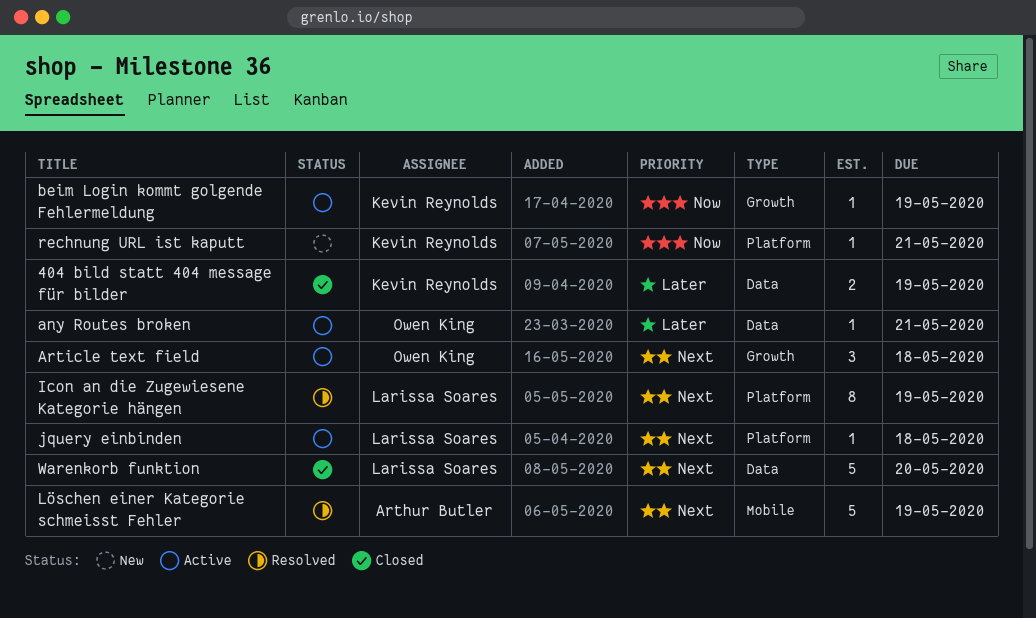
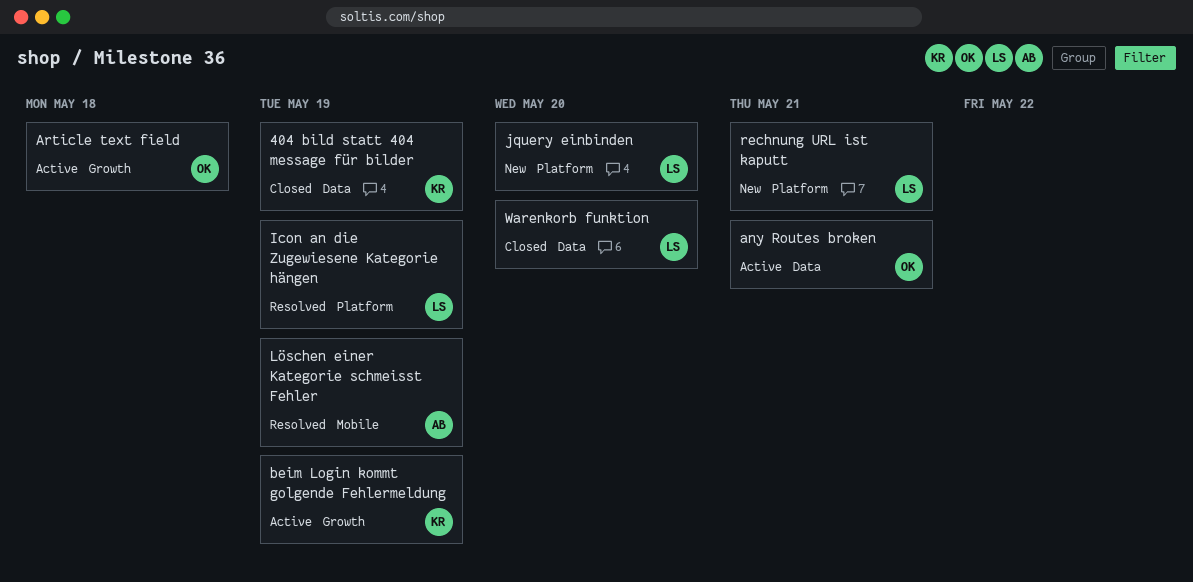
jquery einbinden, status: Active -> New
jquery einbinden, due: May 18 -> May 20
rechnung URL ist kaputt, owner: Kevin Reynolds -> Larissa Soares

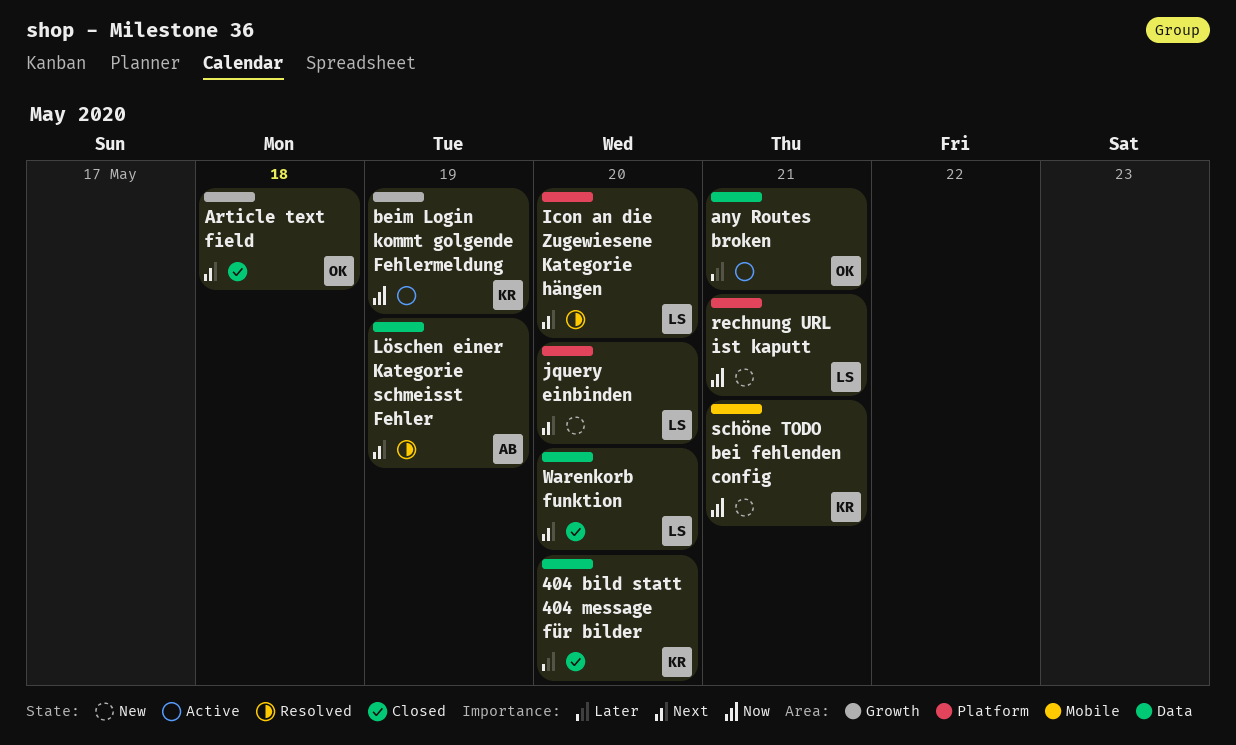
404 bild statt 404 message für bilder, due: May 19 -> May 20
Article text field, status: Active -> Closed
Icon an die Zugewiesene Kategorie hängen, due: May 19 -> May 20
Löschen einer Kategorie schmeisst Fehler, label: Mobile -> Data
schöne TODO bei fehlenden config: none -> present

